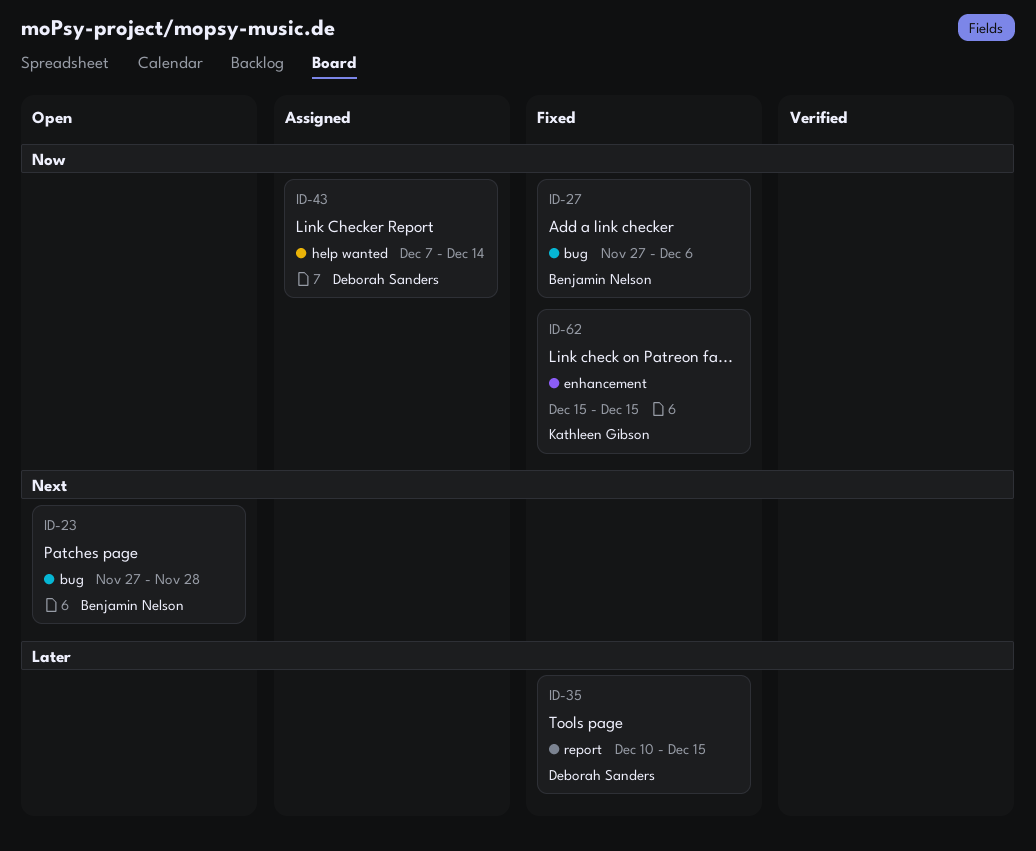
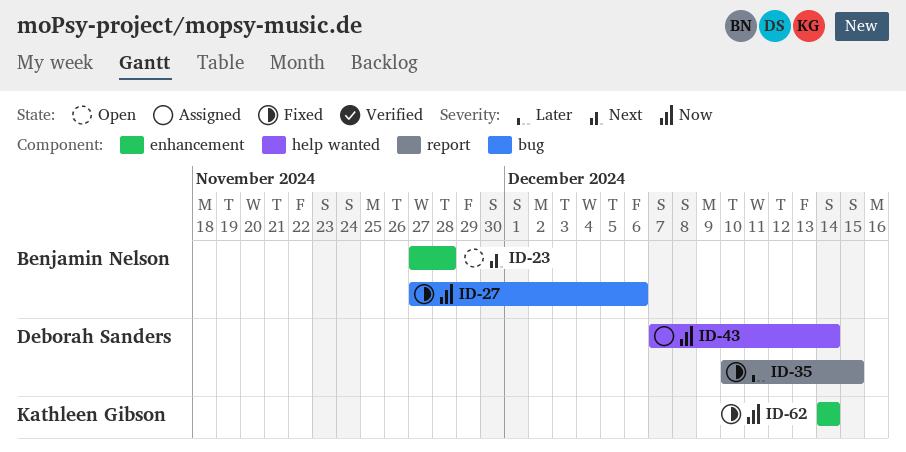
ID-23, label: bug -> enhancement
ID-62, start: Dec 15 -> Dec 14
ID-62, due: Dec 15 -> Dec 14

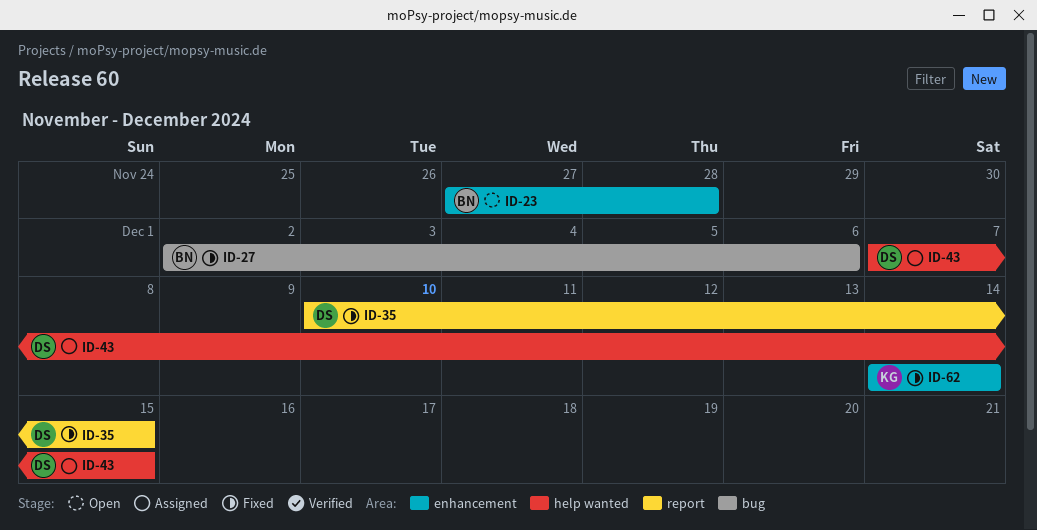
ID-27, start: Nov 27 -> Dec 2
ID-43, due: Dec 14 -> Dec 15

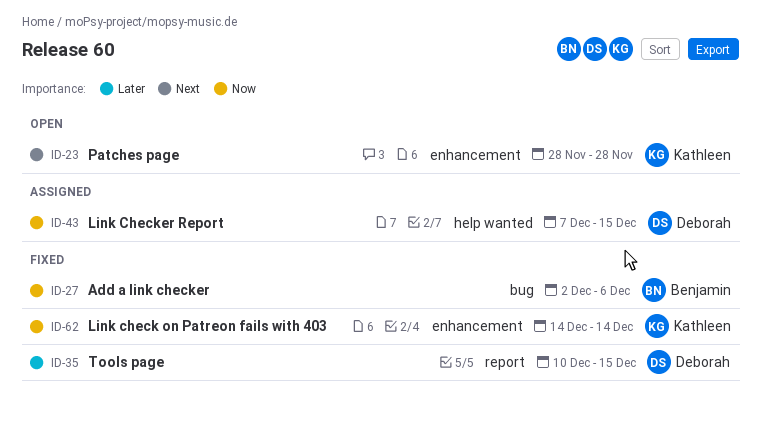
ID-23, owner: Benjamin -> Kathleen
ID-23, start: Nov 27 -> Nov 28

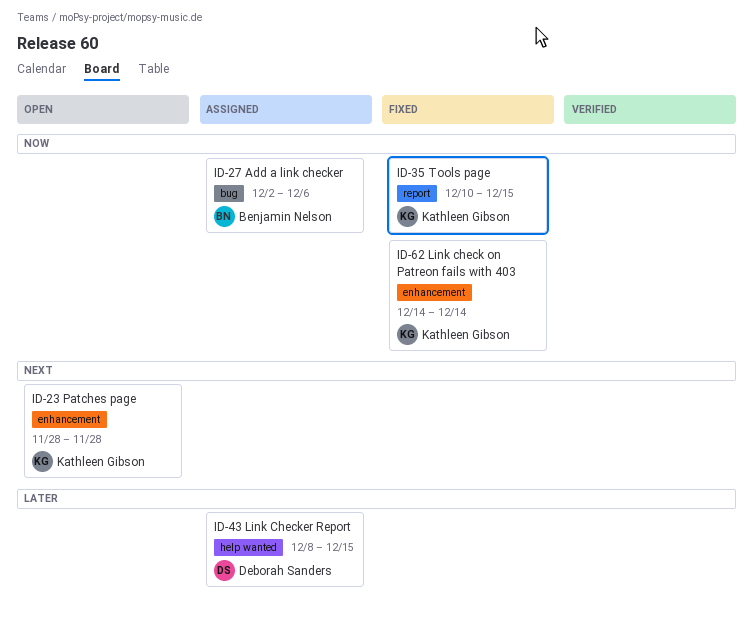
ID-27, status: Fixed -> Assigned
ID-35, owner: Deborah Sanders -> Kathleen Gibson
ID-35, priority: Later -> Now
ID-43, priority: Now -> Later
ID-43, start: Dec 7 -> Dec 8

